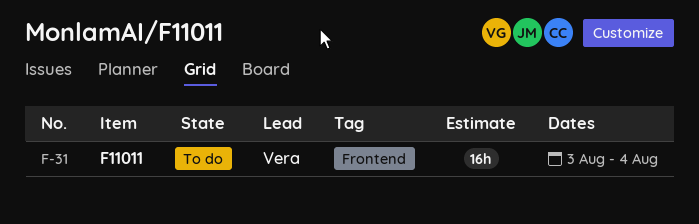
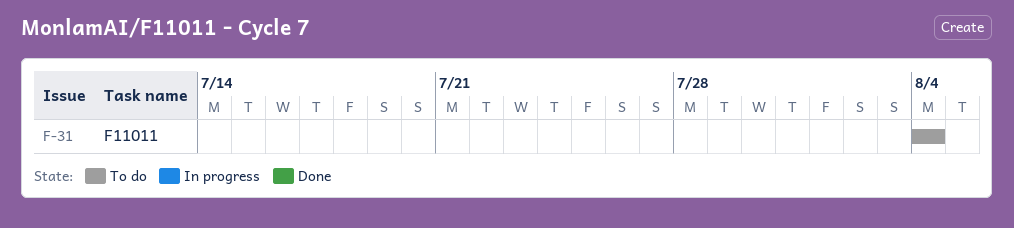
F-31, start: Aug 3 -> Aug 4

